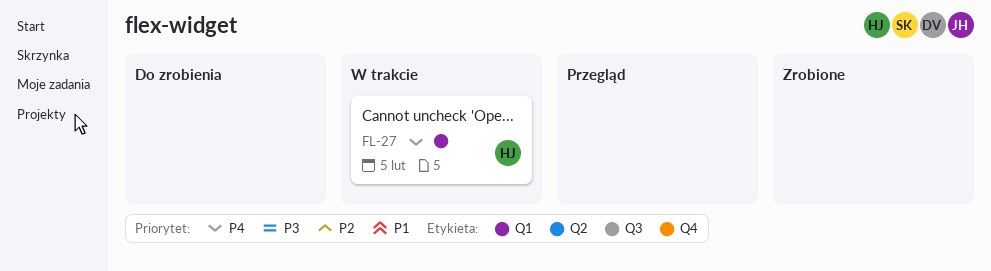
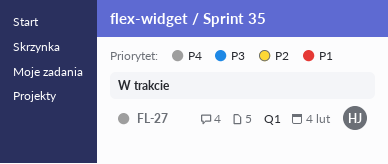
FL-27, due: Feb 5 -> Feb 4

